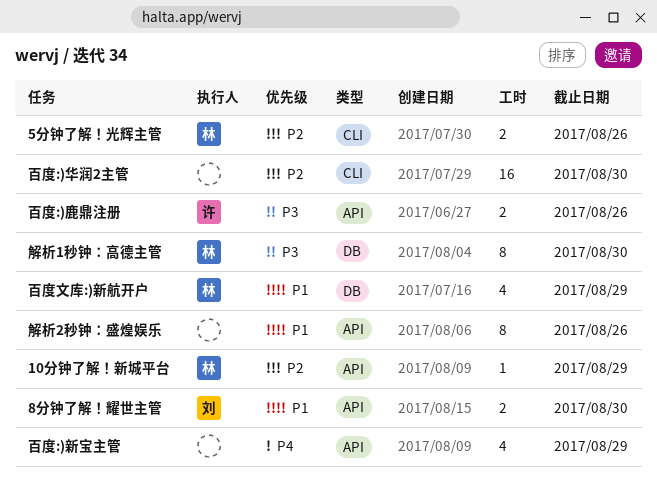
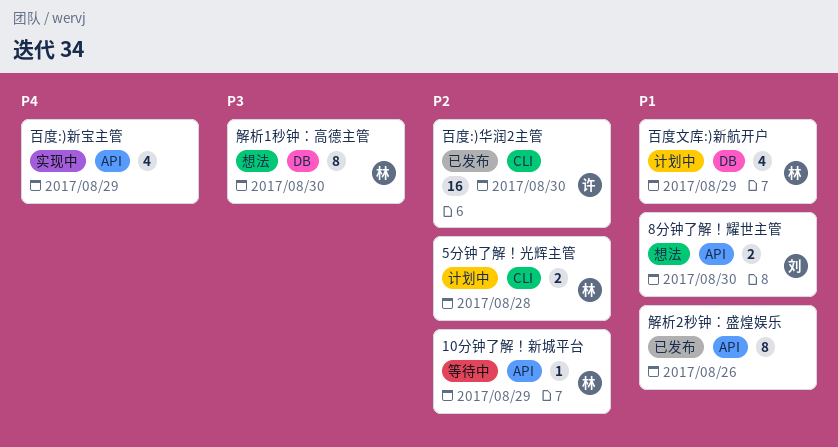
5分钟了解！光辉主管, due: Aug 26 -> Aug 28
百度:)华润2主管, owner: none -> 许
百度:)鹿鼎注册: present -> none

